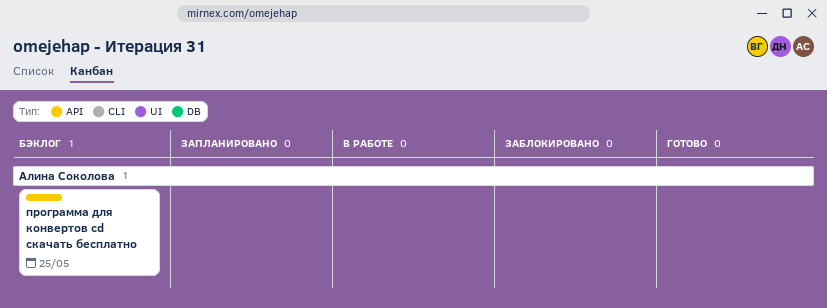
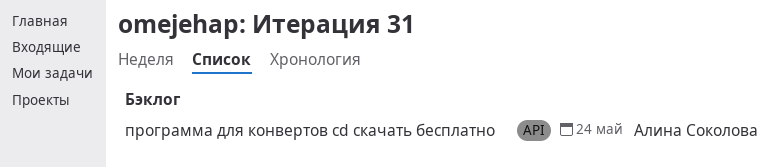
программа для конвертов cd скачать бесплатно, due: May 25 -> May 24

